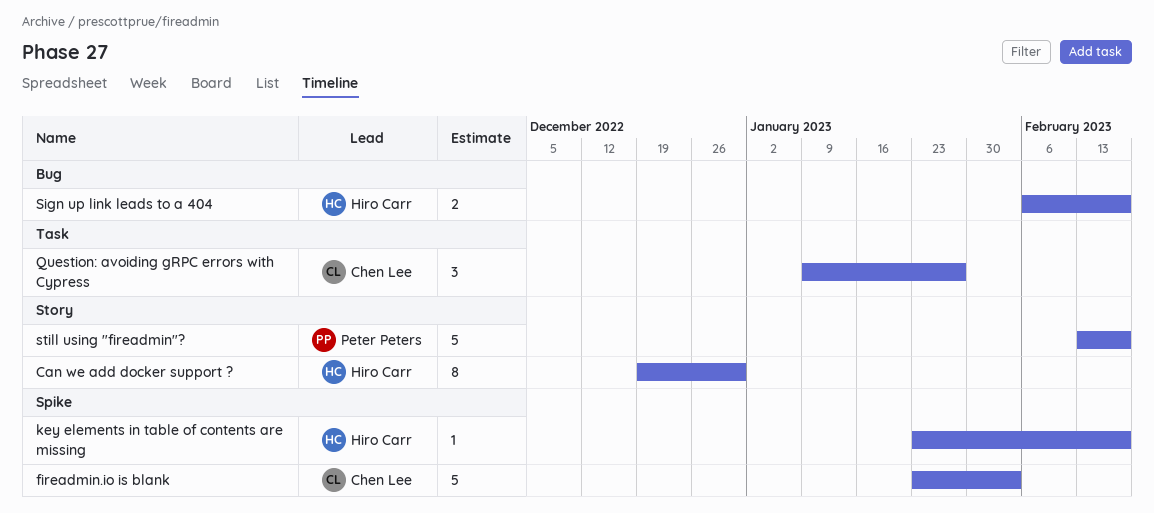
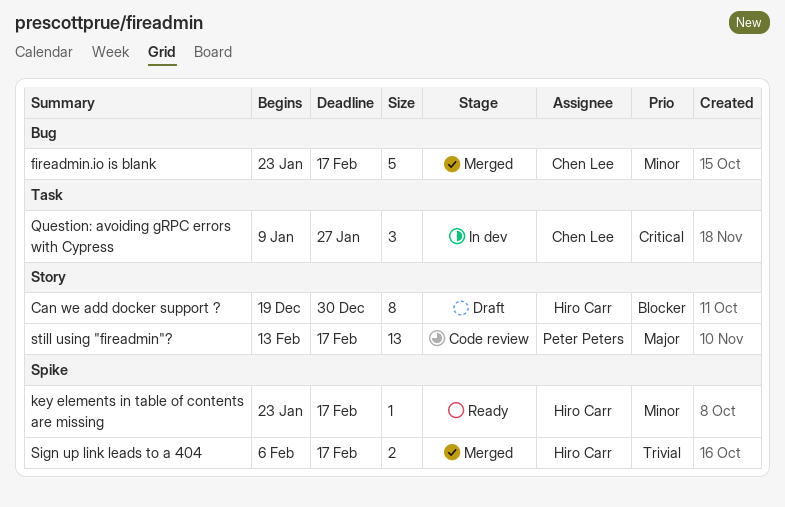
fireadmin.io is blank, label: Spike -> Bug
fireadmin.io is blank, due: Feb 3 -> Feb 17
Sign up link leads to a 404, label: Bug -> Spike
still using "fireadmin"?, estimate: 5 -> 13

